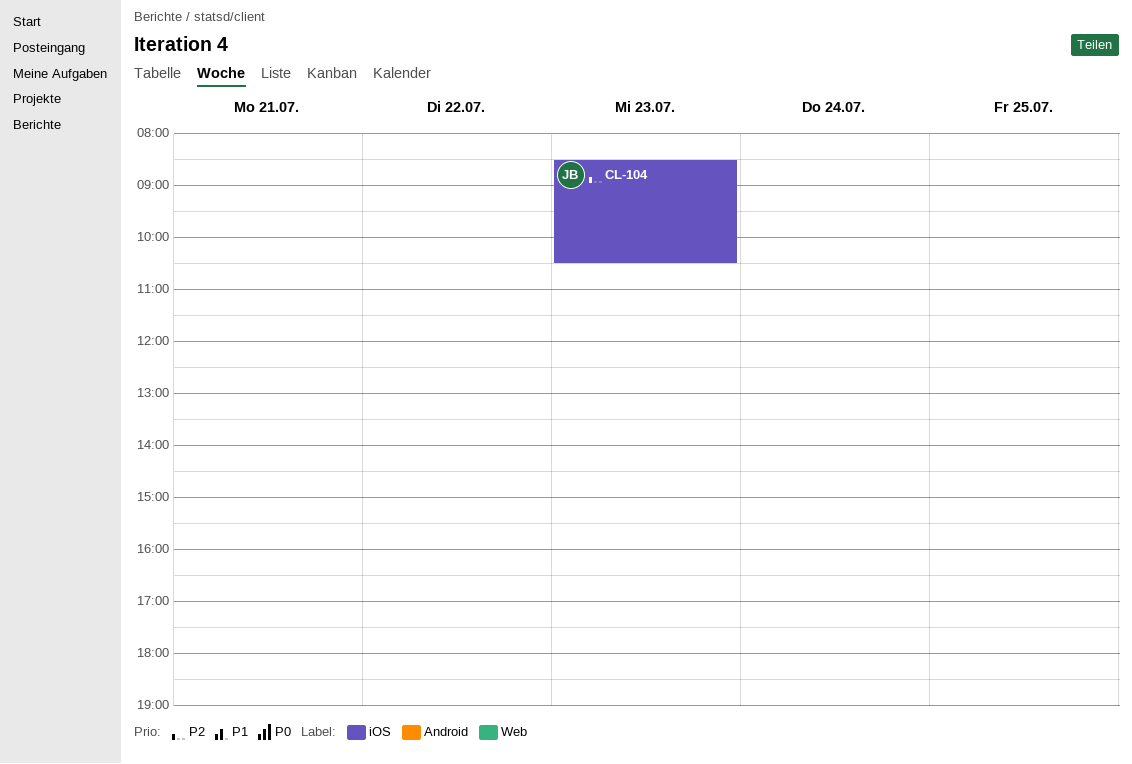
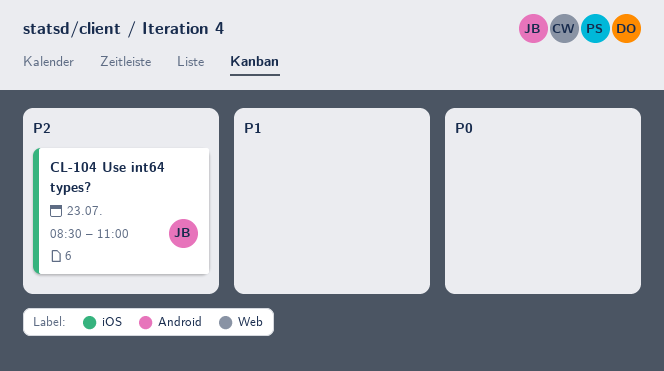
CL-104, ends: 10:30 -> 11:00

